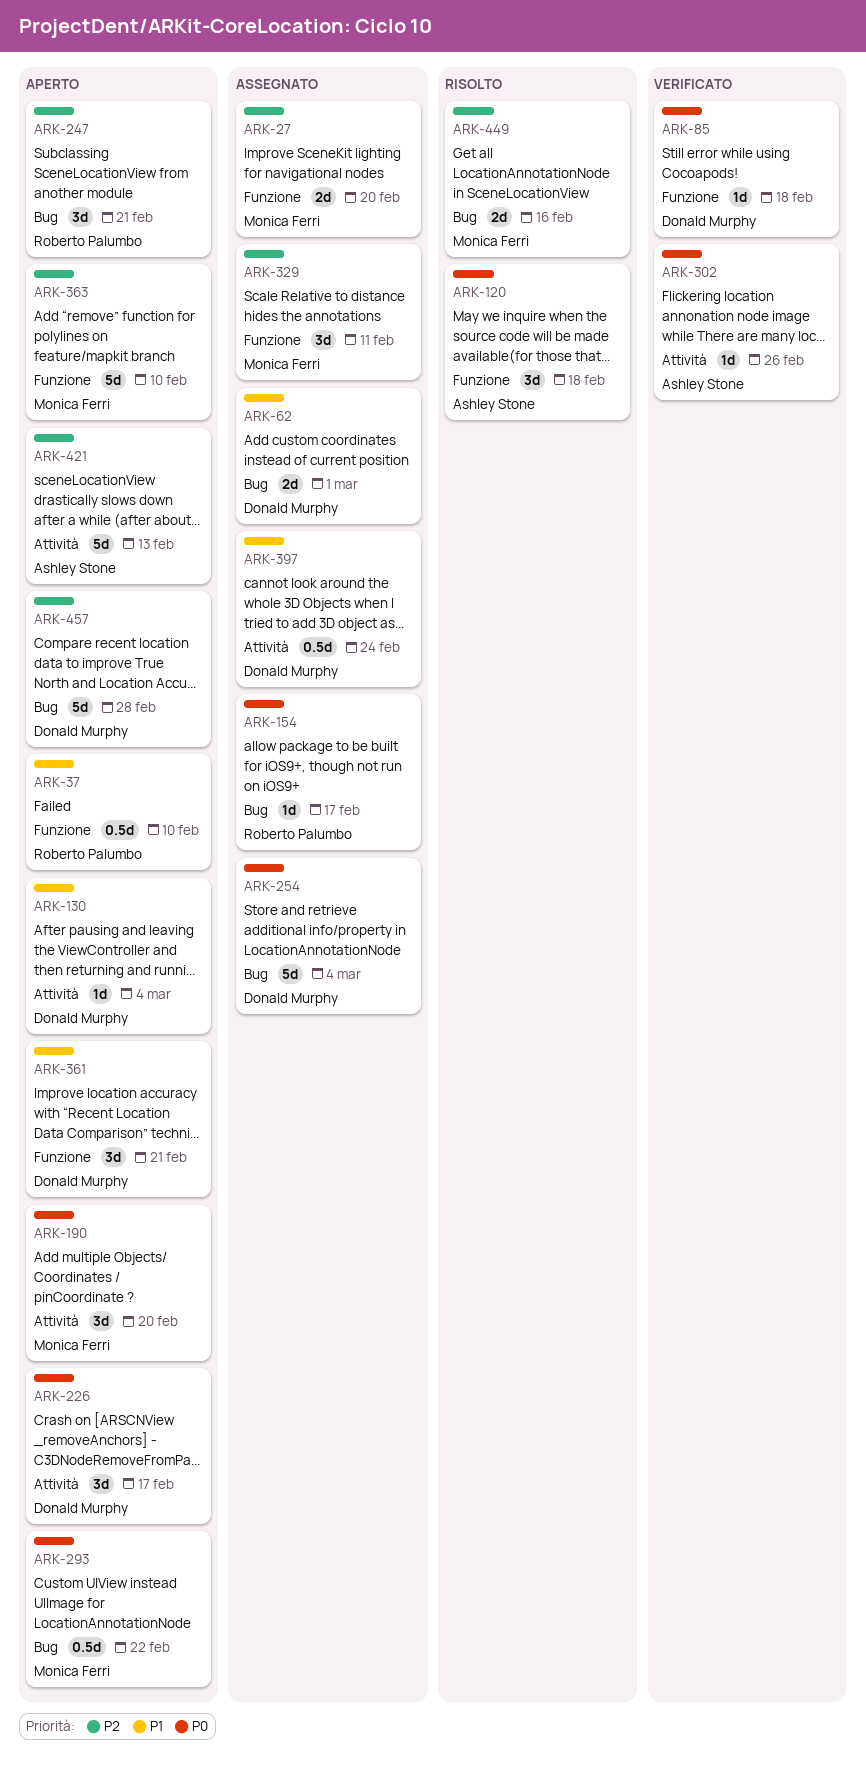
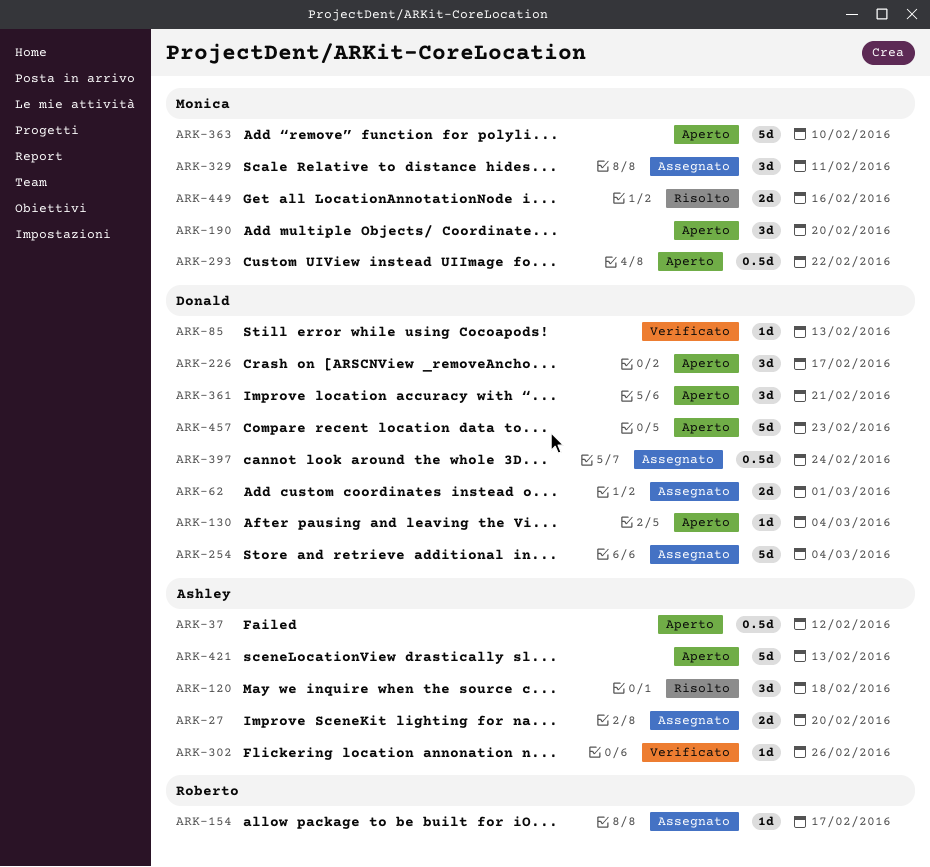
ARK-27, owner: Monica Ferri -> Ashley Stone
ARK-37, owner: Roberto Palumbo -> Ashley Stone
ARK-37, due: Feb 10 -> Feb 12
ARK-85, due: Feb 18 -> Feb 13
ARK-247: present -> none
ARK-457, due: Feb 28 -> Feb 23

